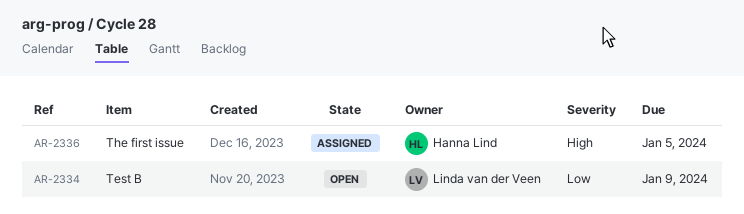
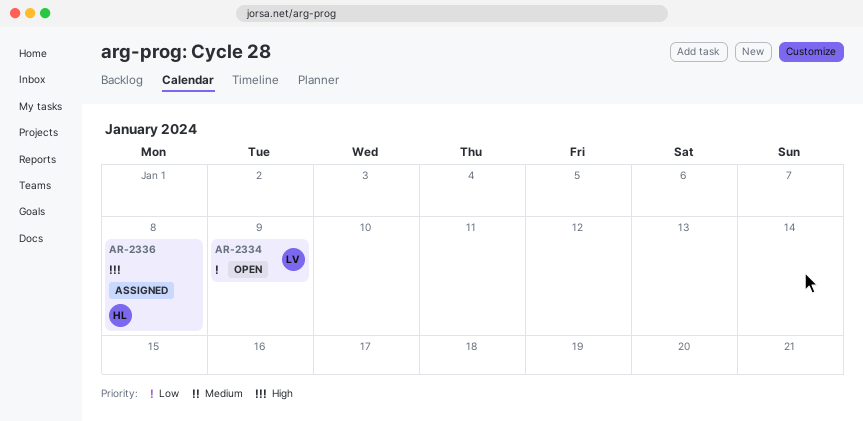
AR-2336, due: Jan 5 -> Jan 8

